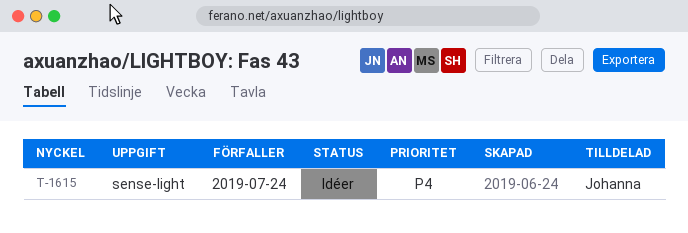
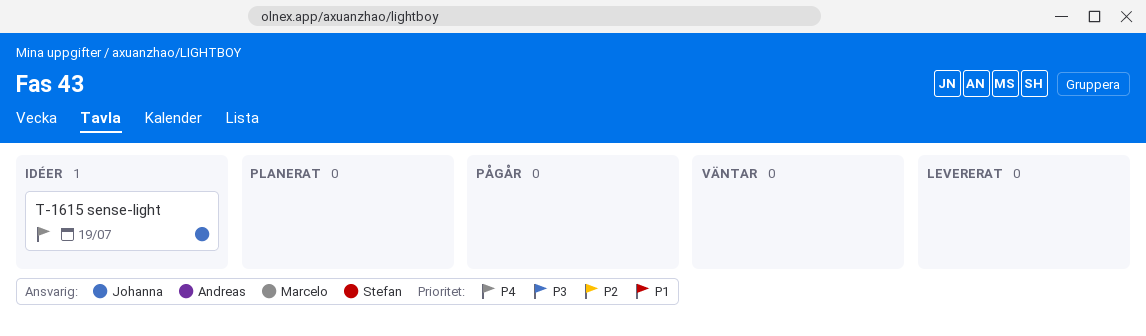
T-1615, due: Jul 24 -> Jul 19

